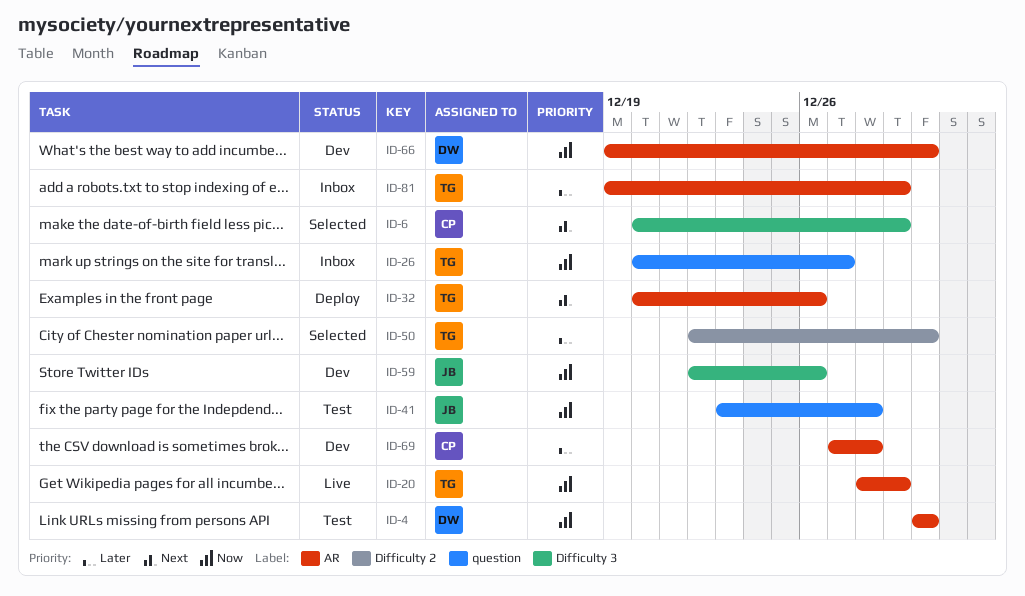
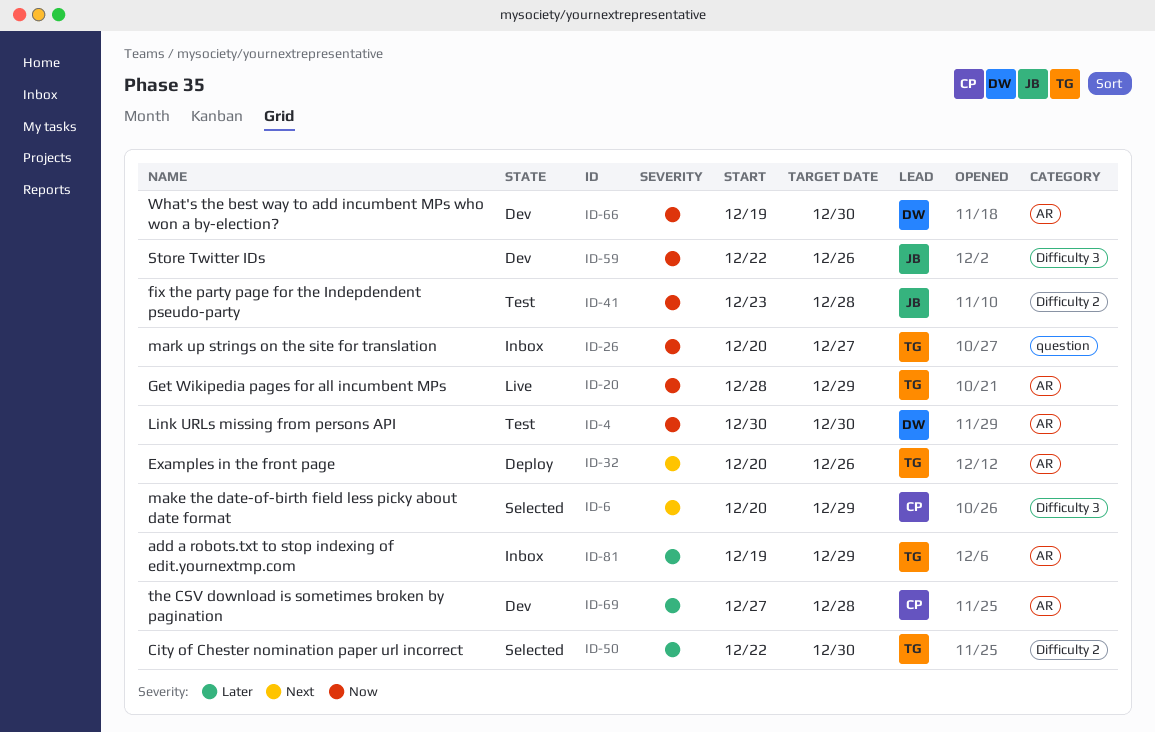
ID-41, label: question -> Difficulty 2

